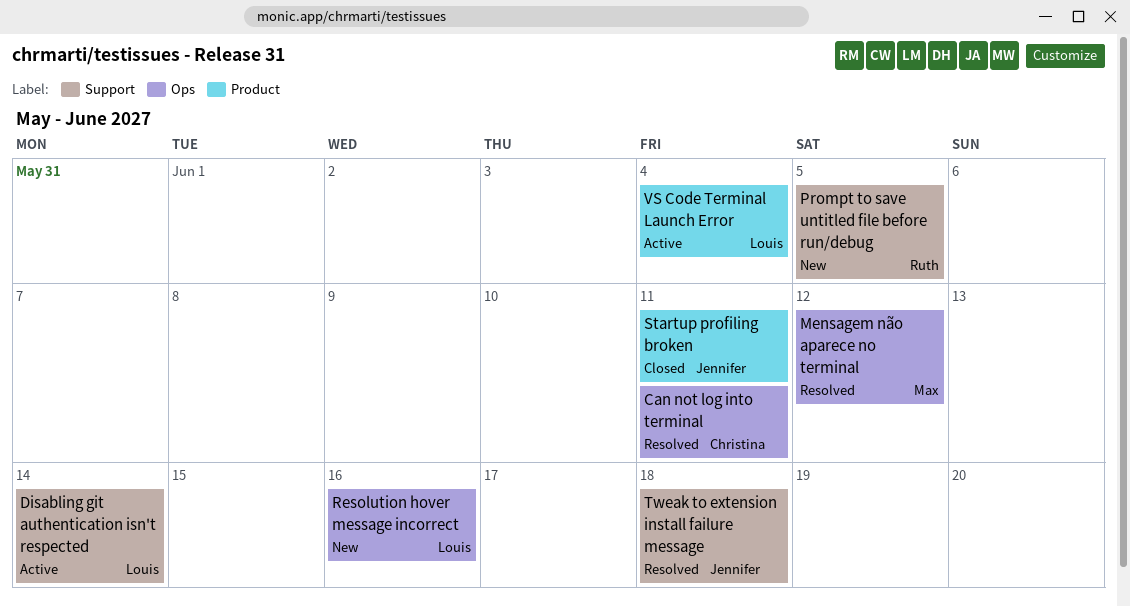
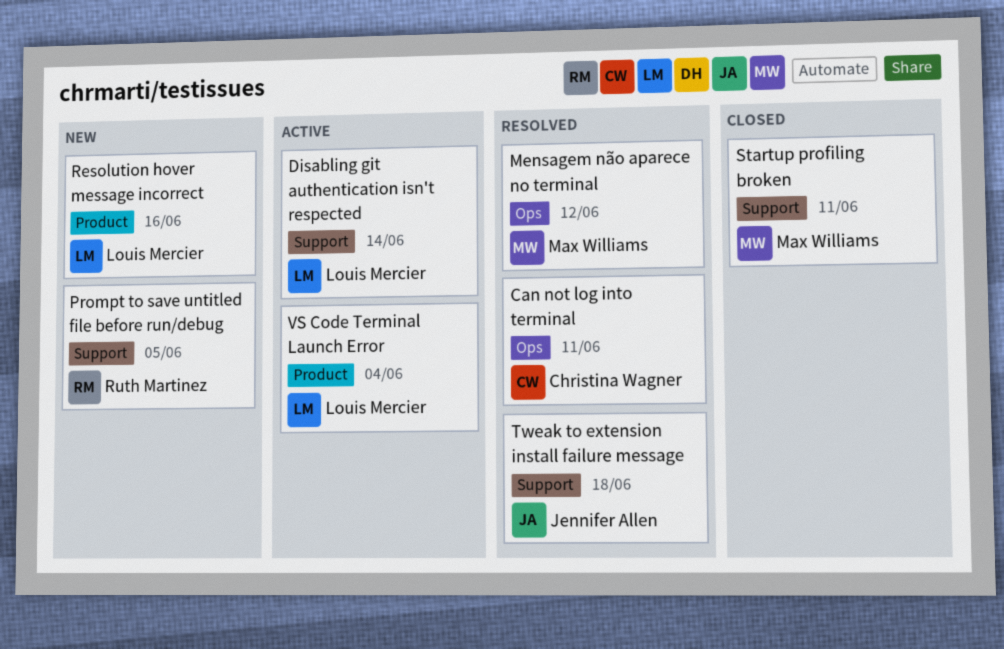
Resolution hover message incorrect, label: Ops -> Product
Startup profiling broken, owner: Jennifer Allen -> Max Williams
Startup profiling broken, label: Product -> Support

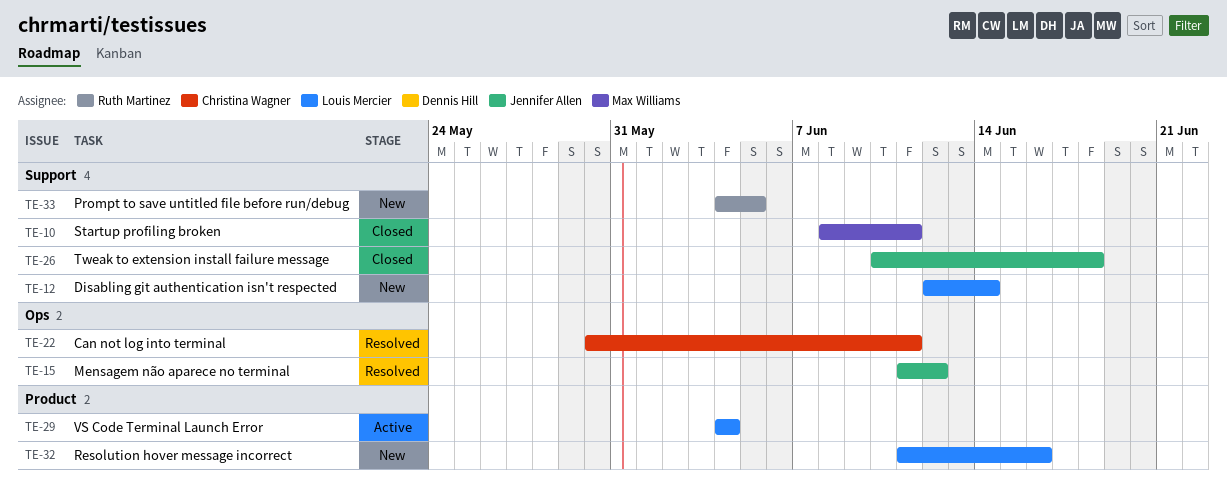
Disabling git authentication isn't respected, status: Active -> New
Mensagem não aparece no terminal, owner: Max Williams -> Jennifer Allen
Tweak to extension install failure message, status: Resolved -> Closed

